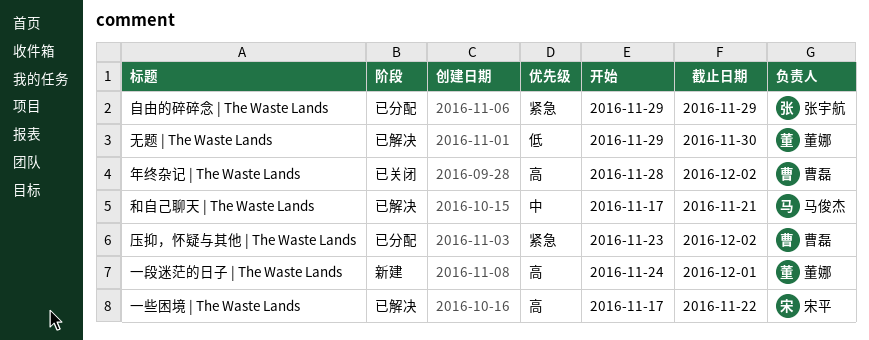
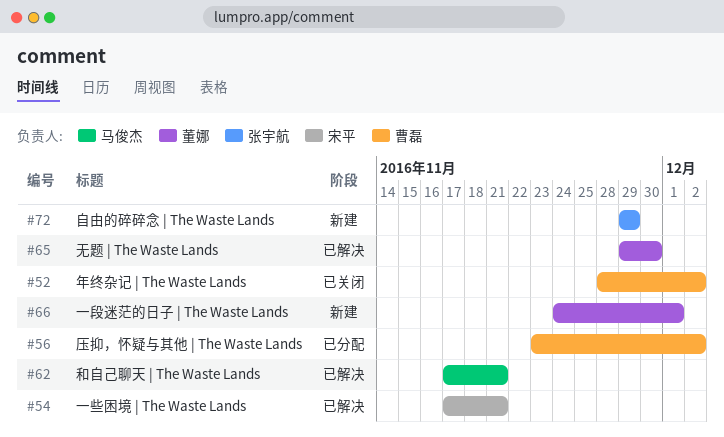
一些困境 | The Waste Lands, due: Nov 22 -> Nov 21
自由的碎碎念 | The Waste Lands, status: 已分配 -> 新建

